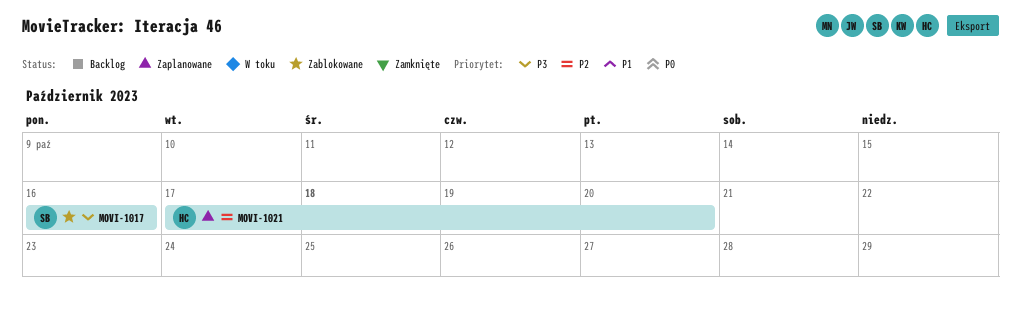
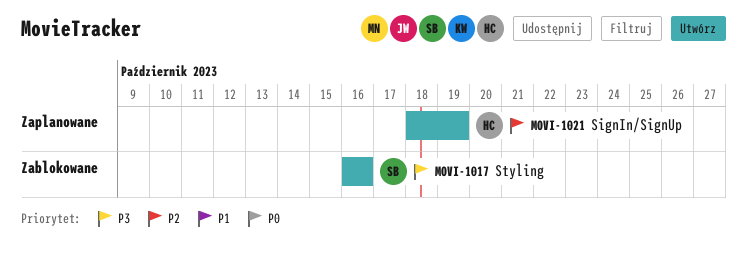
MOVI-1021, start: Oct 17 -> Oct 18
MOVI-1021, due: Oct 20 -> Oct 19

